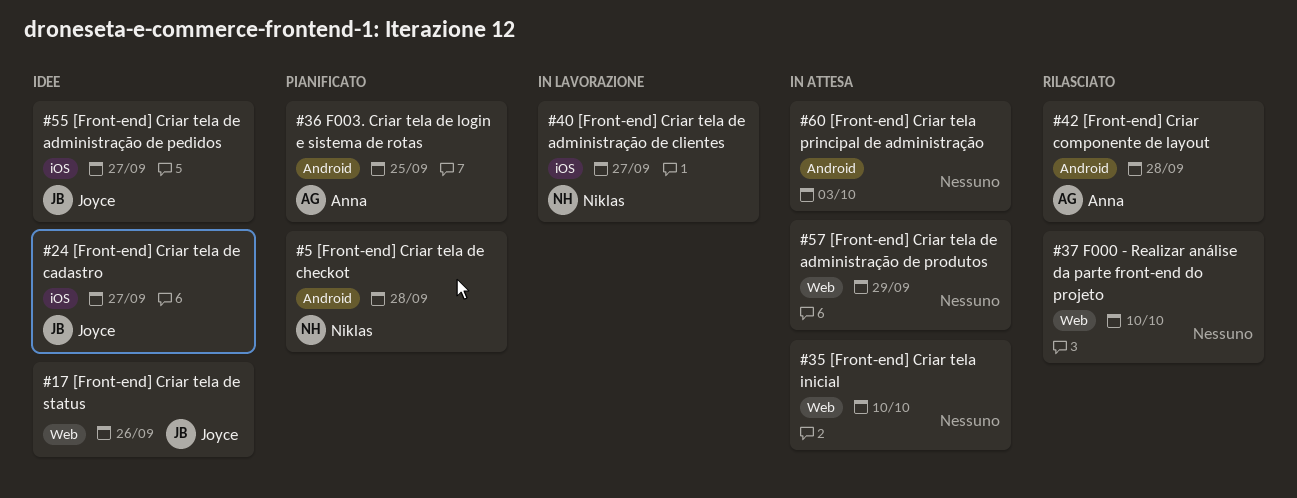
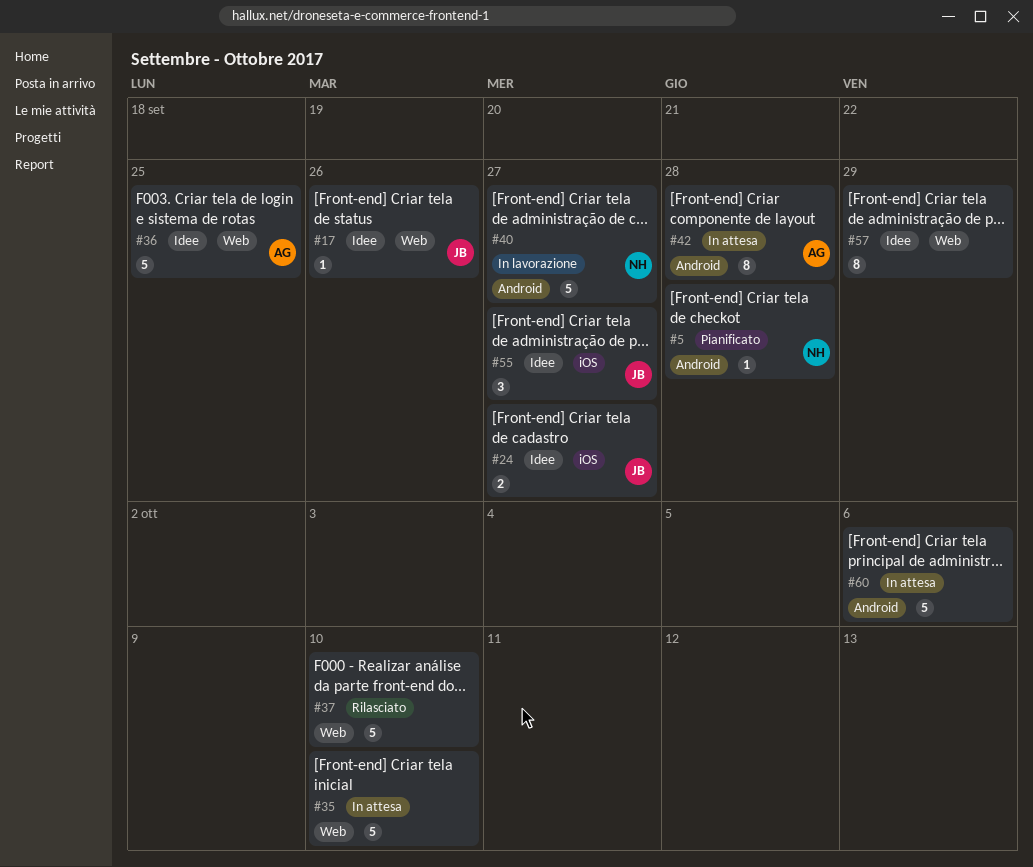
#36, status: Pianificato -> Idee
#36, label: Android -> Web
#40, label: iOS -> Android
#42, status: Rilasciato -> In attesa
#57, status: In attesa -> Idee
#60, due: Oct 3 -> Oct 6

